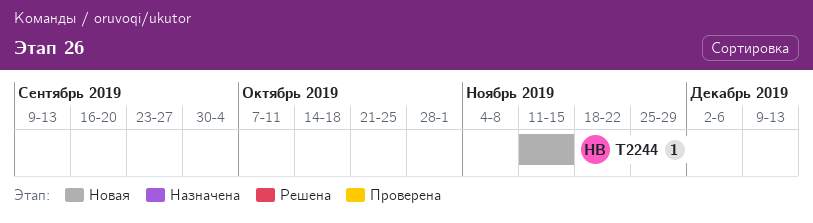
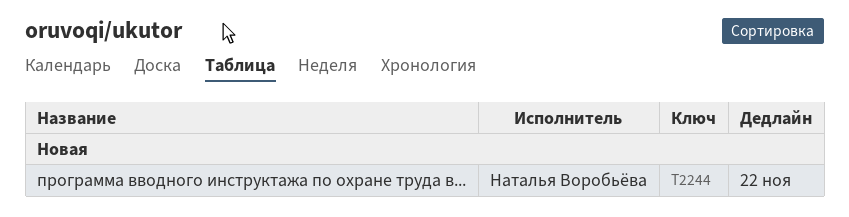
T2244, due: Nov 15 -> Nov 22

